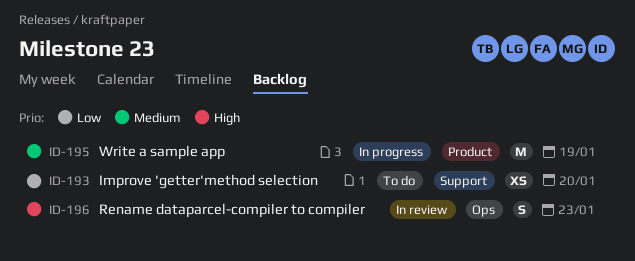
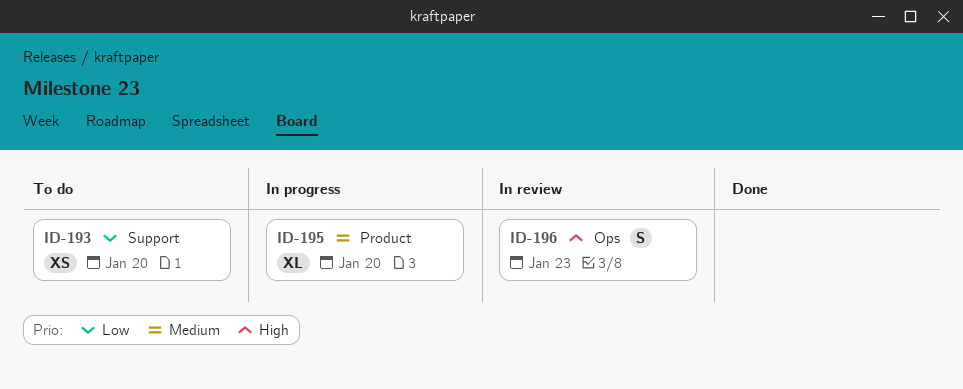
ID-195, estimate: M -> XL
ID-195, due: Jan 19 -> Jan 20

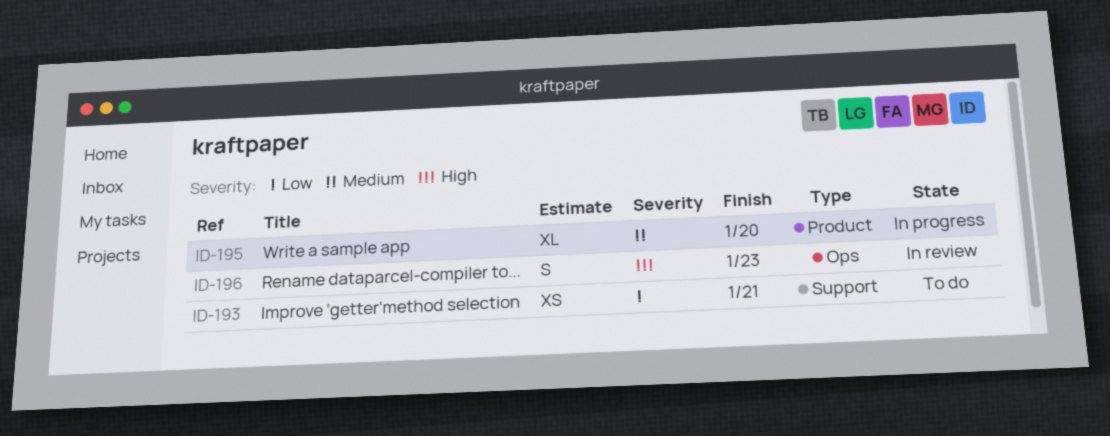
ID-193, due: Jan 20 -> Jan 21

